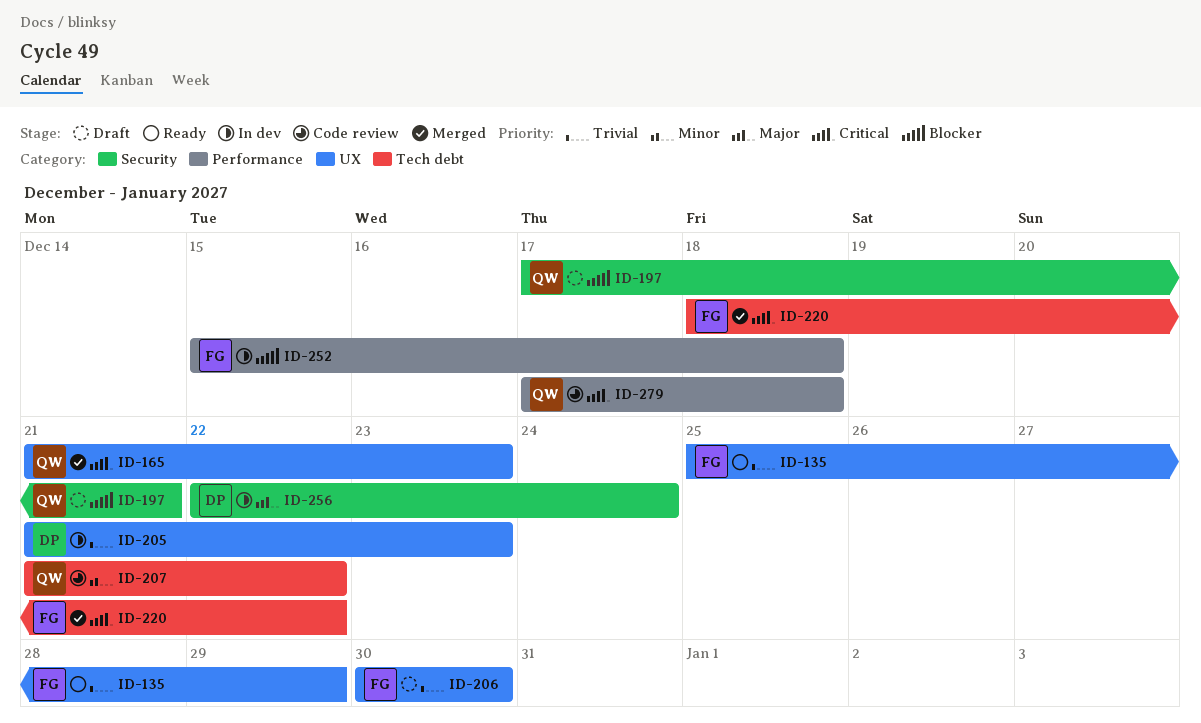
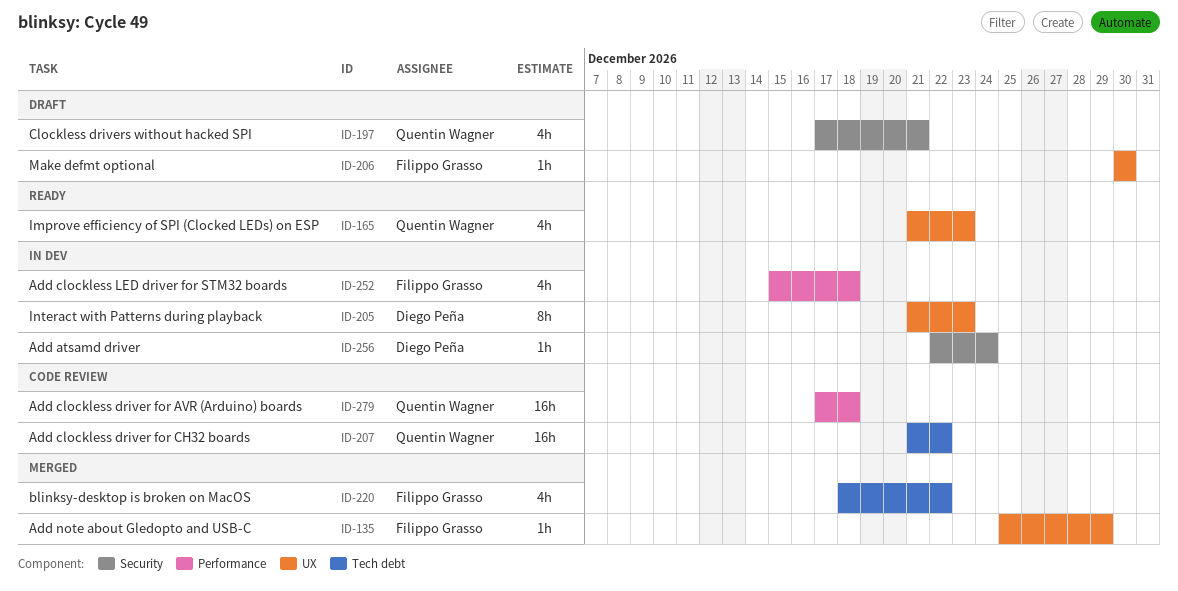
ID-135, status: Ready -> Merged
ID-165, status: Merged -> Ready

